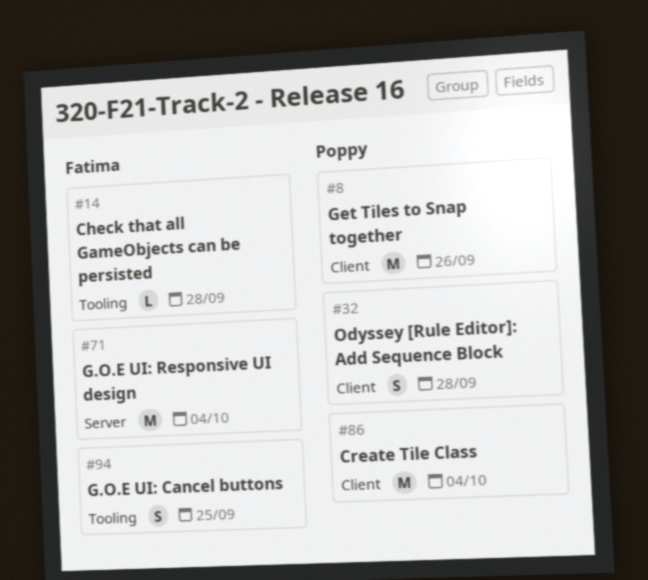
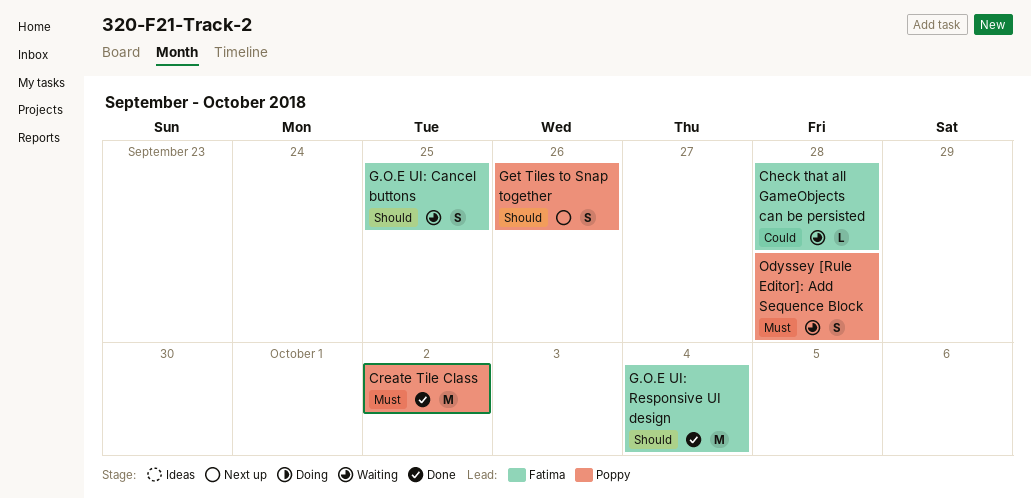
Create Tile Class, due: Oct 4 -> Oct 2
Get Tiles to Snap together, estimate: M -> S

